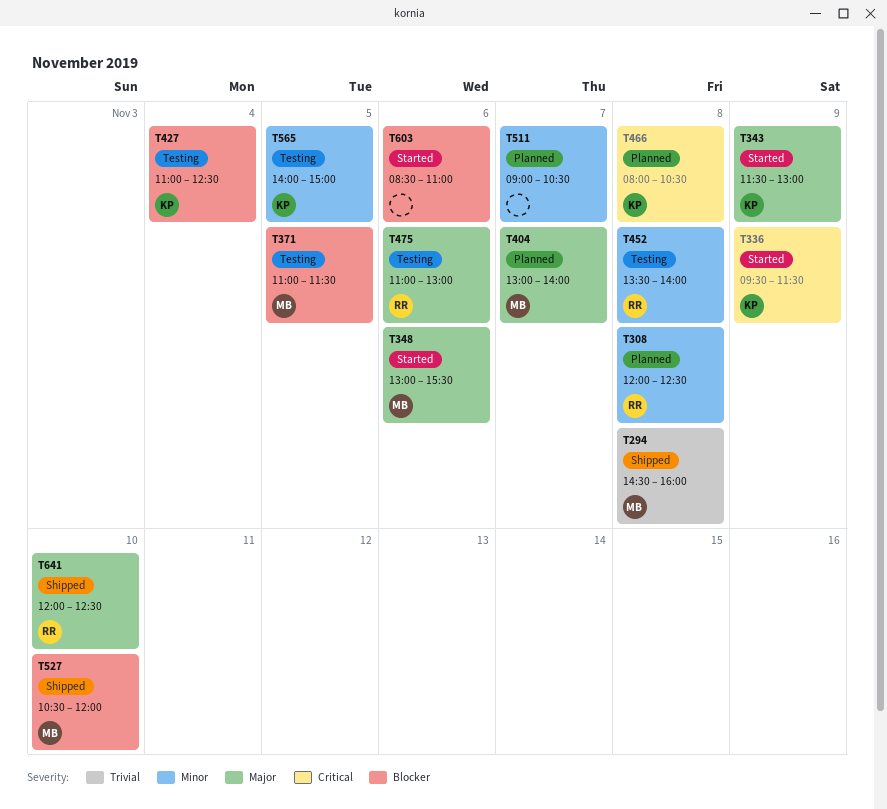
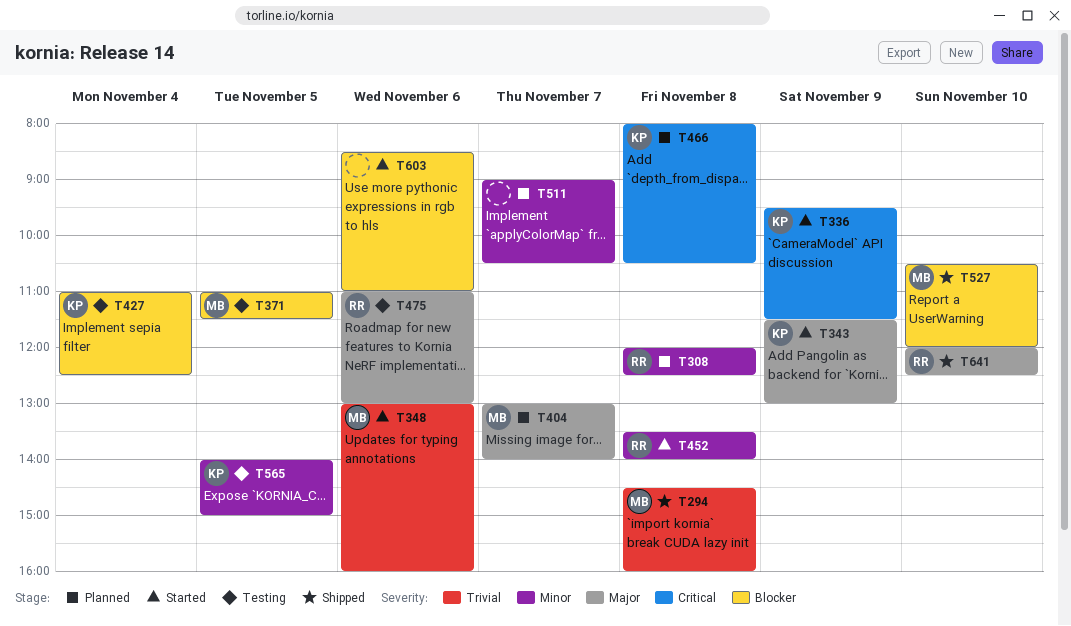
T348, priority: Major -> Trivial
T348, ends: 15:30 -> 16:00
T452, status: Testing -> Started

